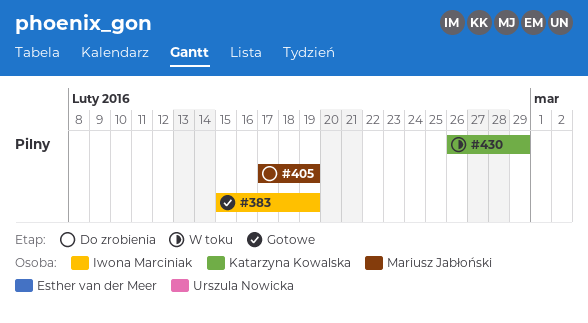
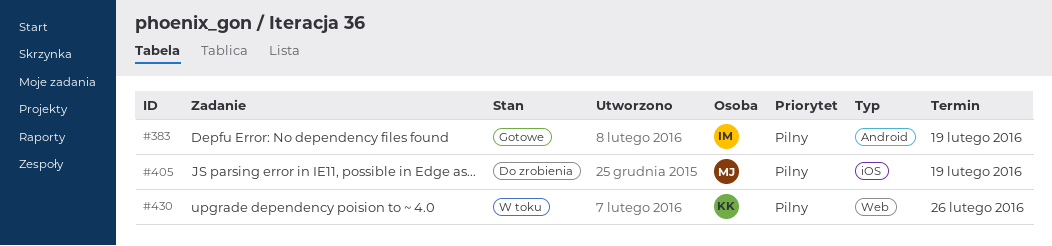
#430, due: Feb 29 -> Feb 26

